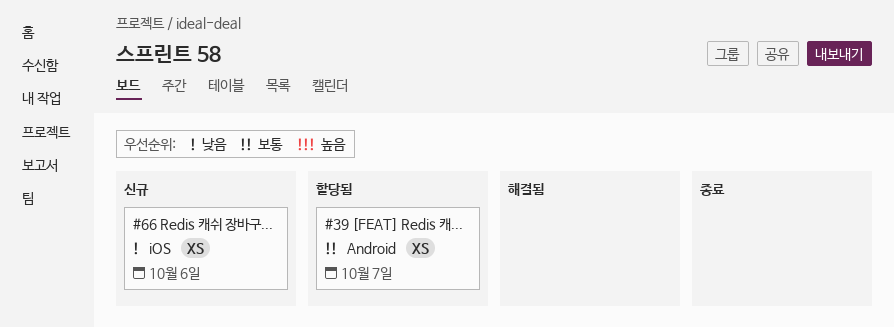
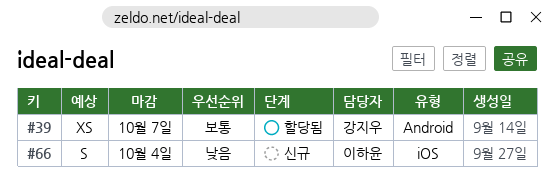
#66, estimate: XS -> S
#66, due: Oct 6 -> Oct 4

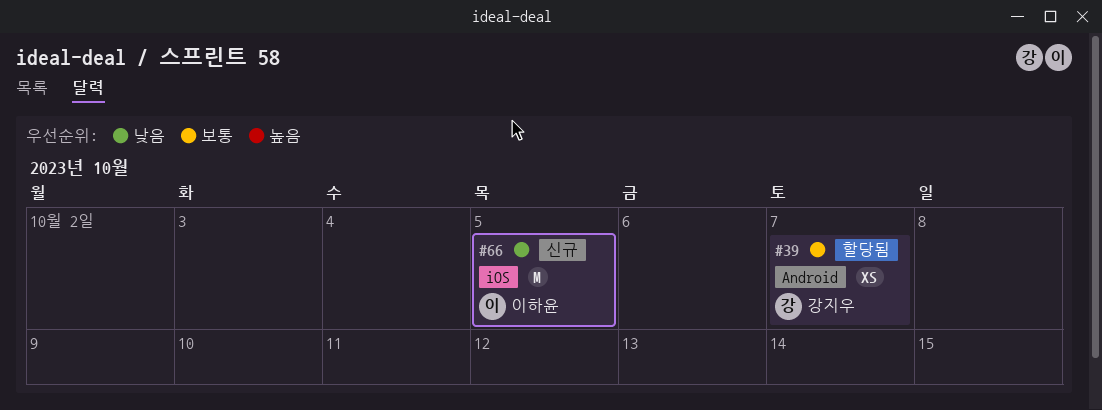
#66, estimate: S -> M
#66, due: Oct 4 -> Oct 5

